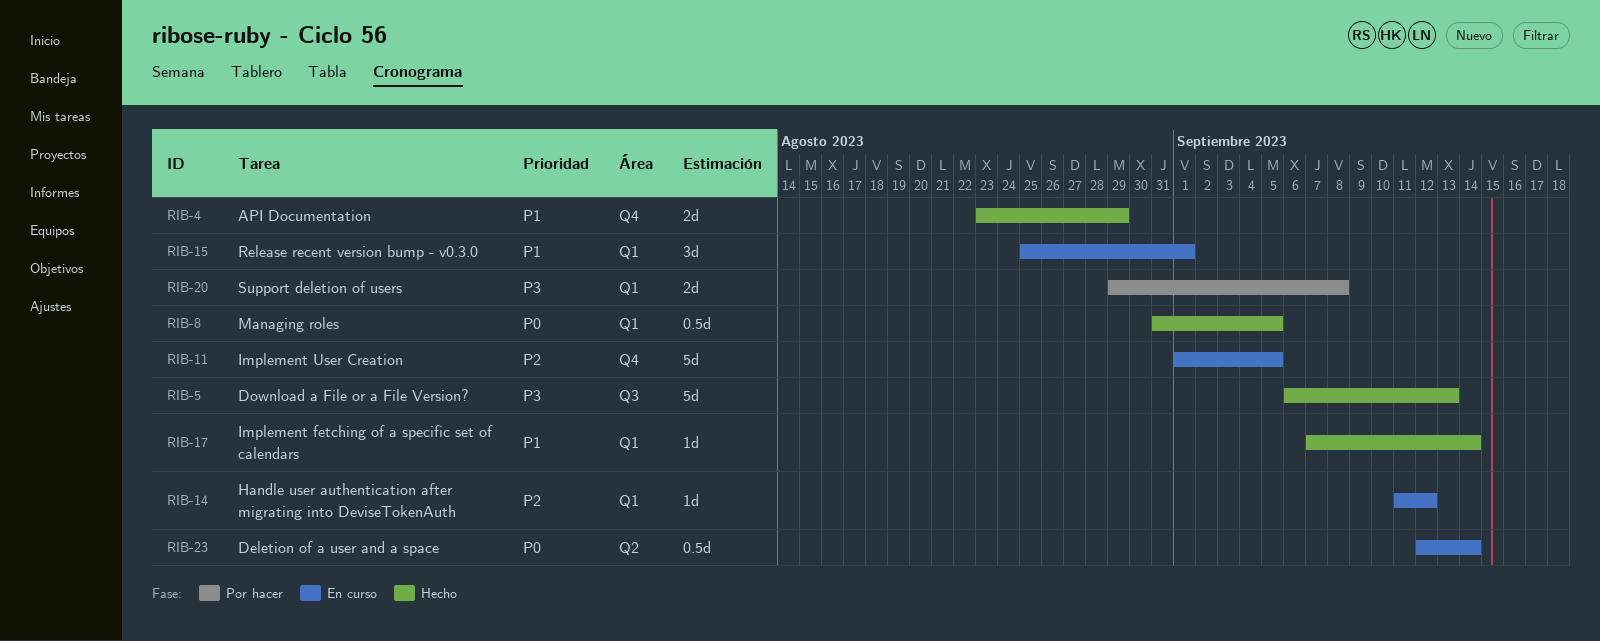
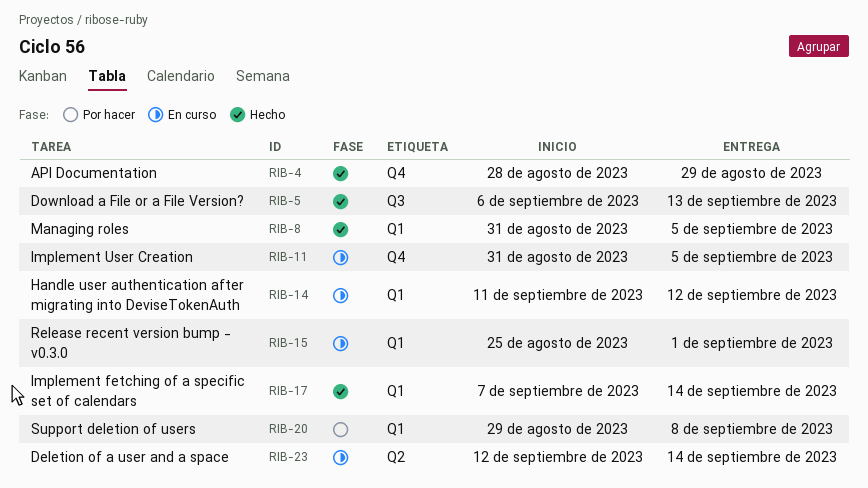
RIB-4, start: Aug 23 -> Aug 28
RIB-11, start: Sep 1 -> Aug 31

